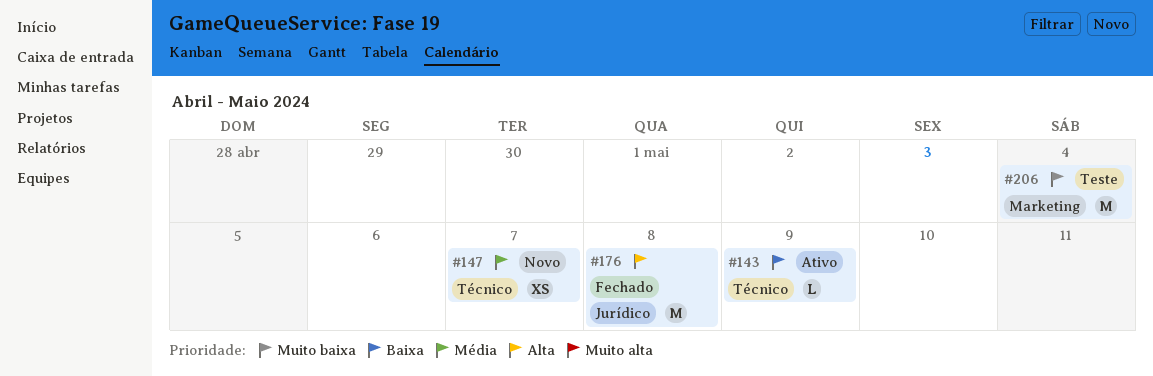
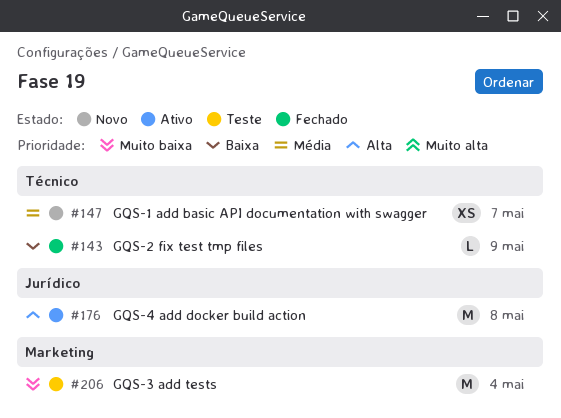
#143, status: Ativo -> Fechado
#176, status: Fechado -> Ativo

